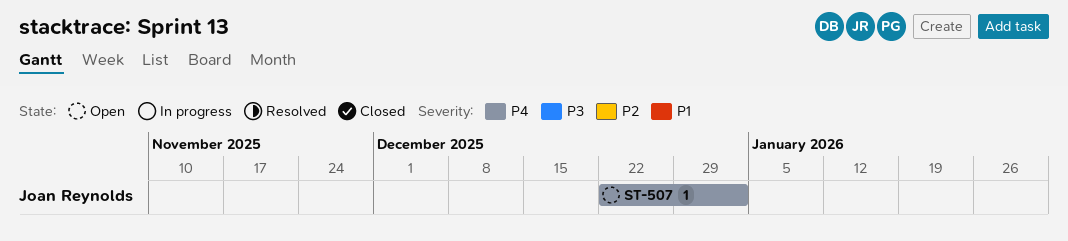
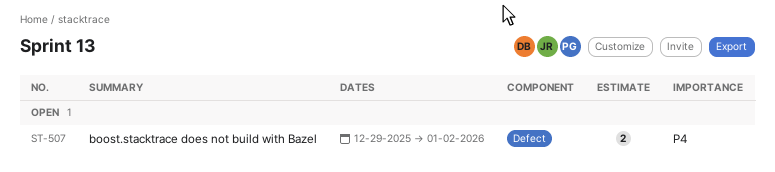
ST-507, estimate: 1 -> 2
ST-507, start: Dec 22 -> Dec 29

